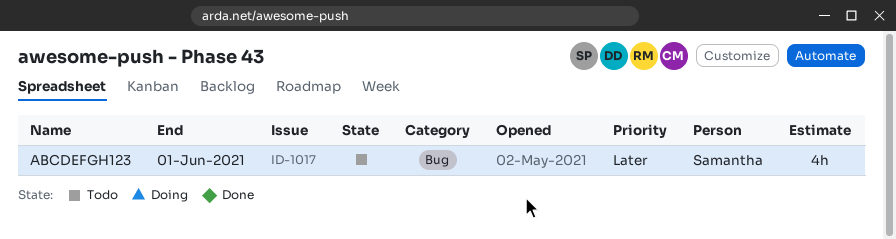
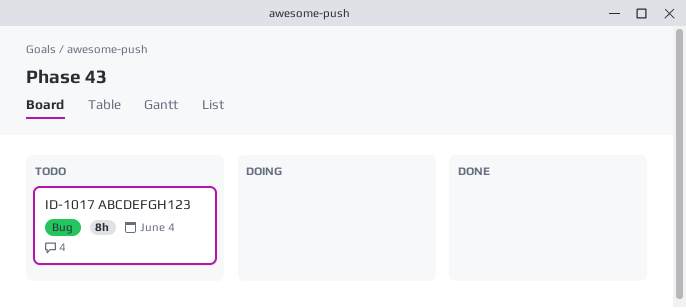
ID-1017, estimate: 4h -> 8h
ID-1017, due: Jun 1 -> Jun 4

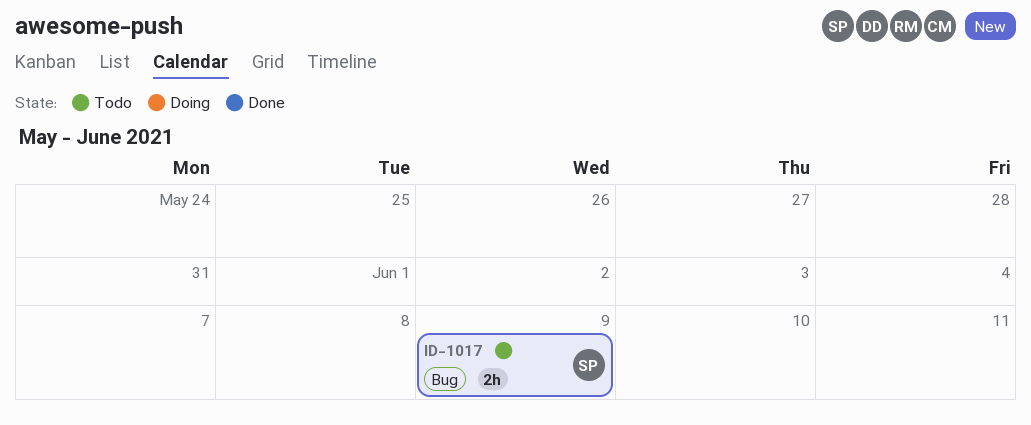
ID-1017, estimate: 8h -> 2h
ID-1017, due: Jun 4 -> Jun 9

